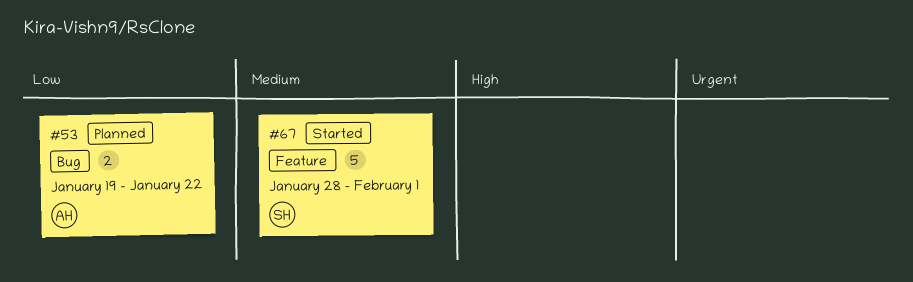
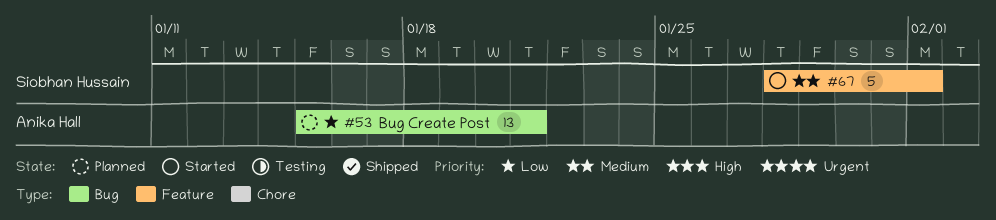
#53, estimate: 2 -> 13
#53, start: Jan 19 -> Jan 15
#53, due: Jan 22 -> Jan 21

